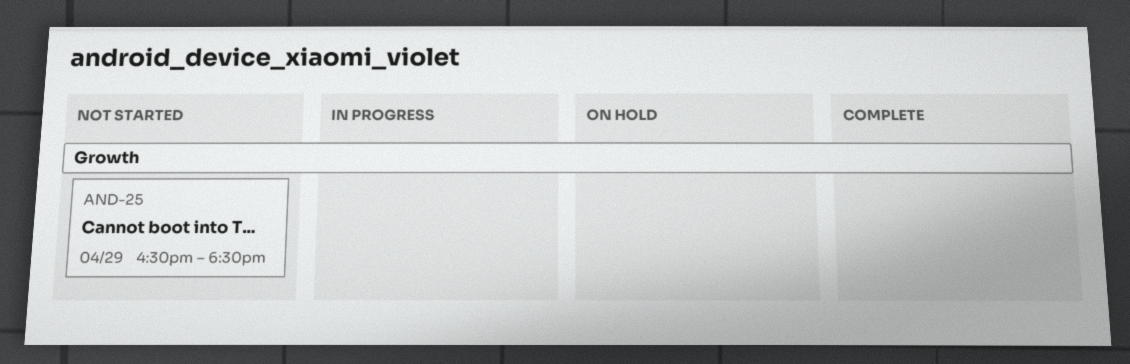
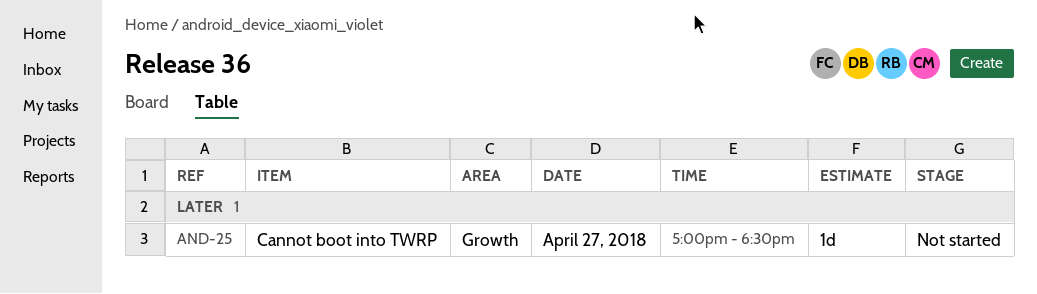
AND-25, day: Apr 29 -> Apr 27
AND-25, begins: 16:30 -> 17:00

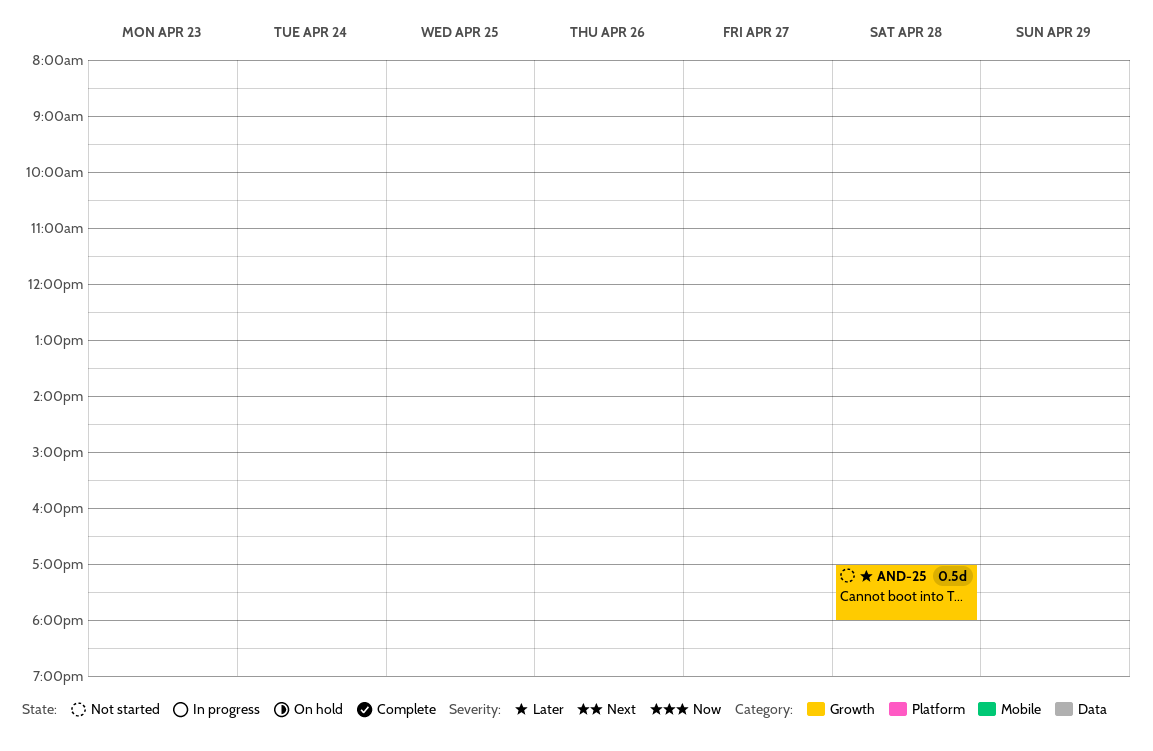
AND-25, estimate: 1d -> 0.5d
AND-25, day: Apr 27 -> Apr 28
AND-25, ends: 18:30 -> 18:00

